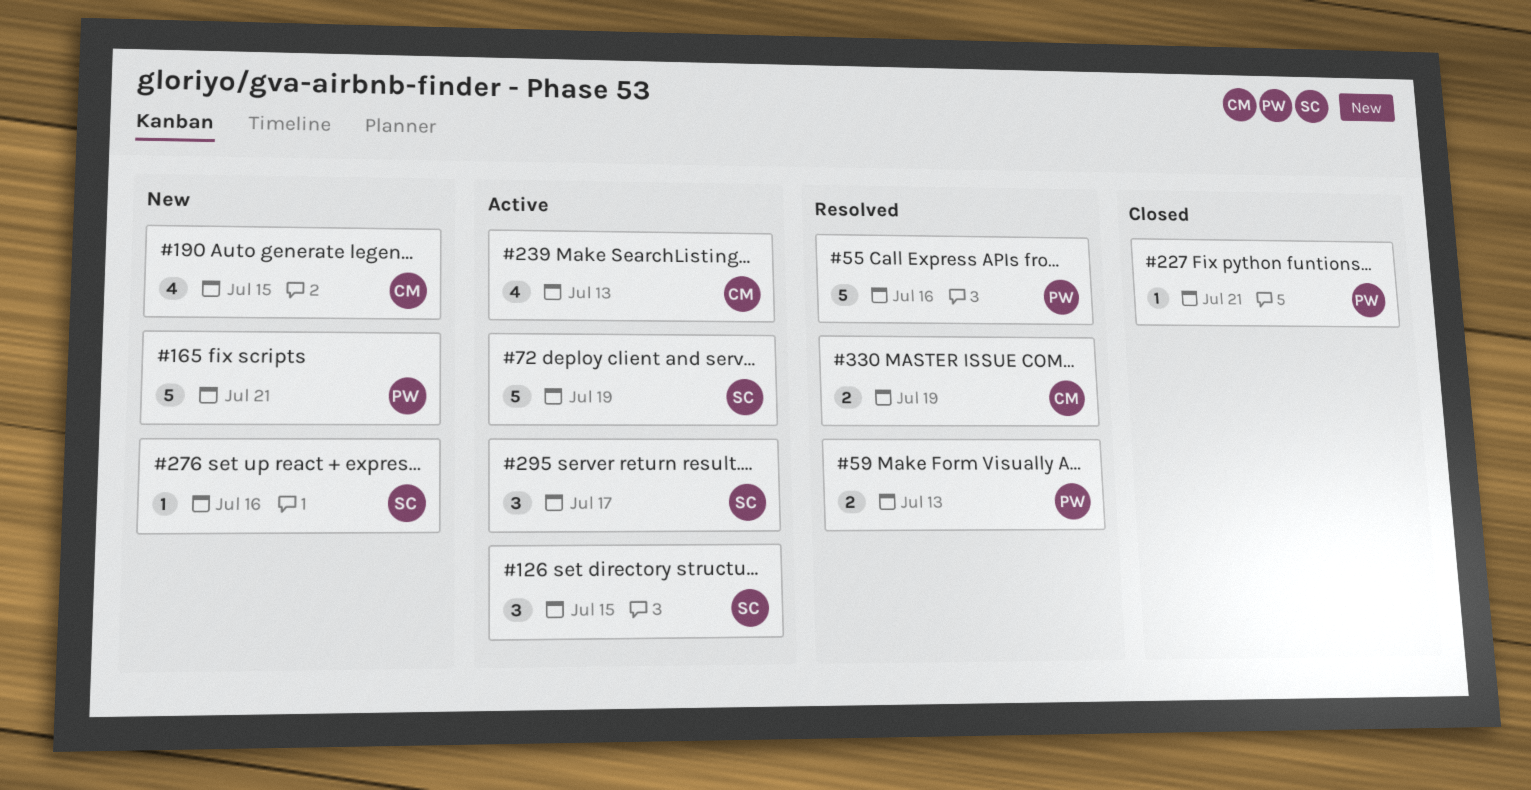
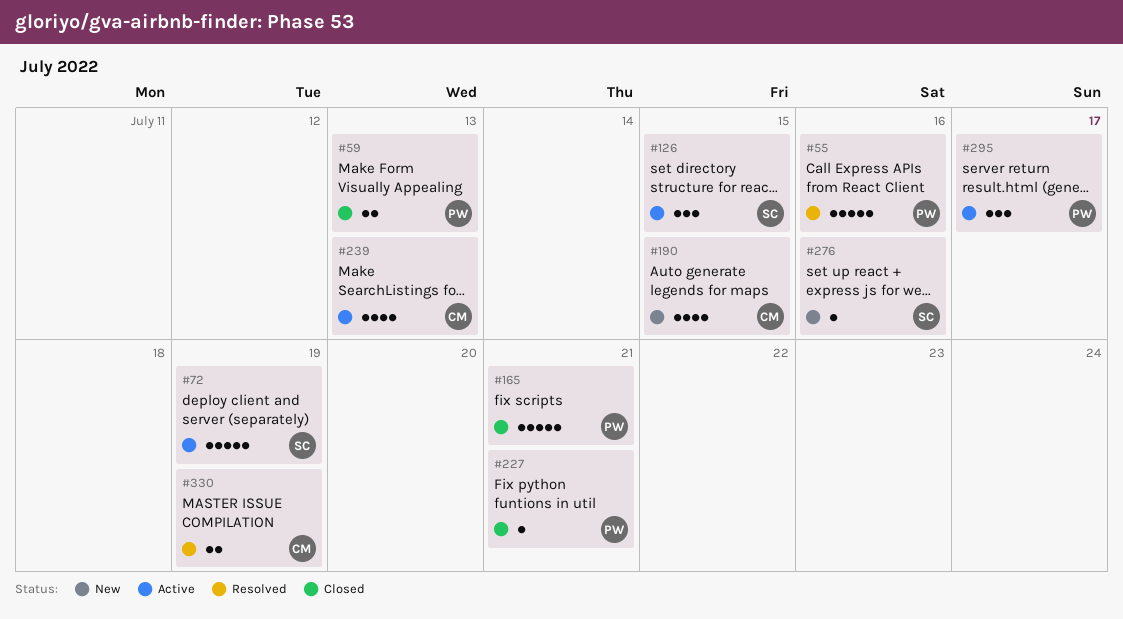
#59, status: Resolved -> Closed
#165, status: New -> Closed
#295, owner: SC -> PW

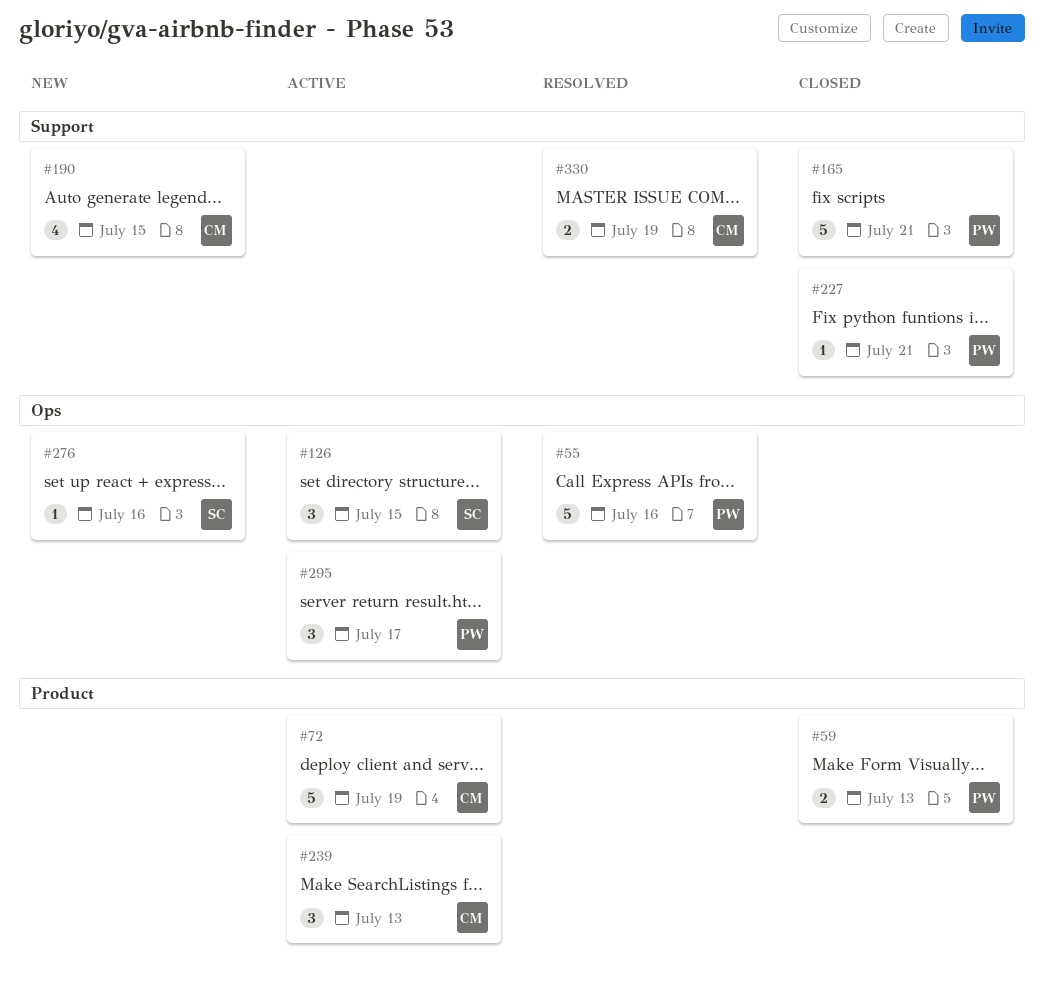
#72, owner: SC -> CM
#239, estimate: 4 -> 3

